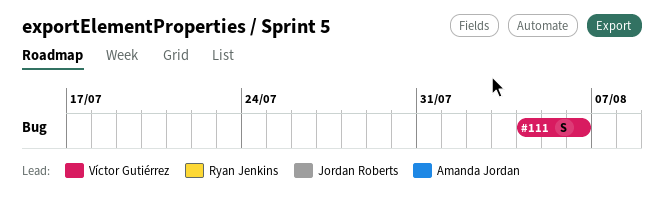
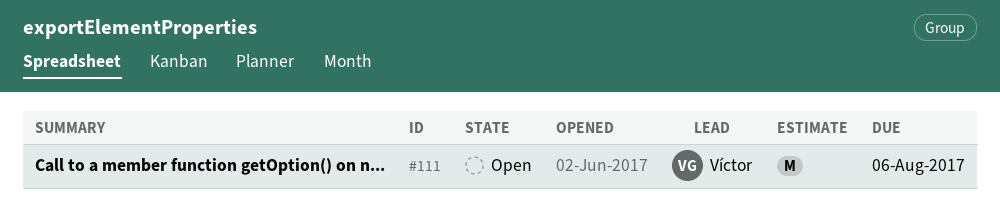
#111, estimate: S -> M

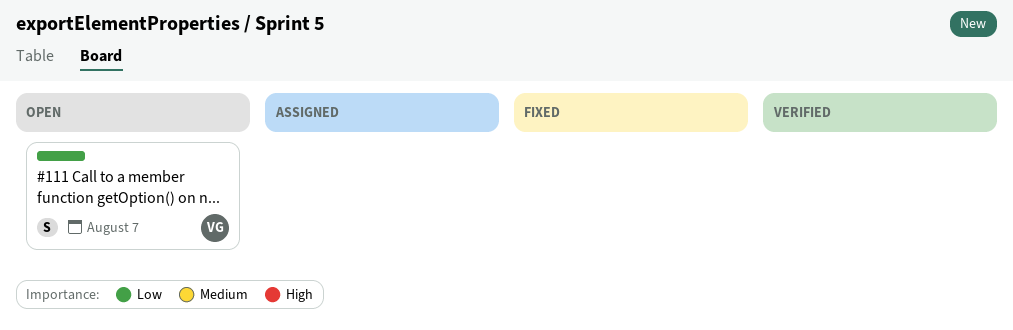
#111, estimate: M -> S
#111, due: Aug 6 -> Aug 7

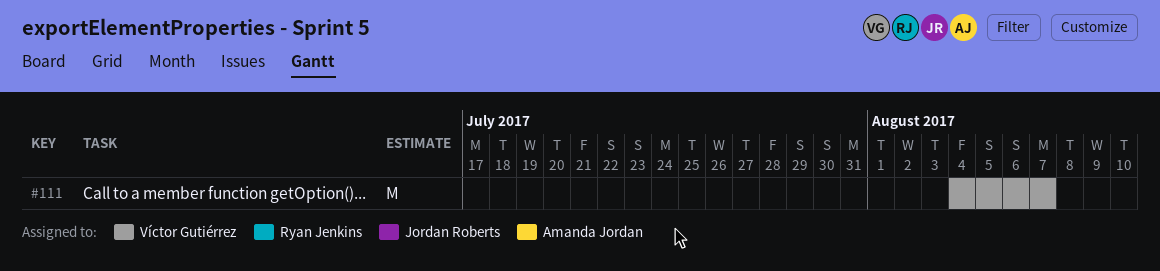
#111, estimate: S -> M

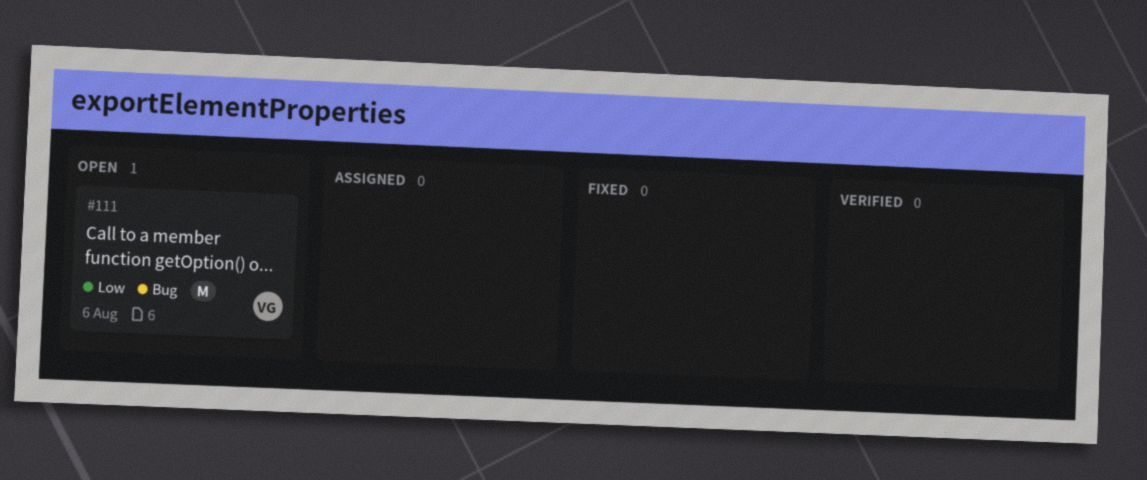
#111, due: Aug 7 -> Aug 6

